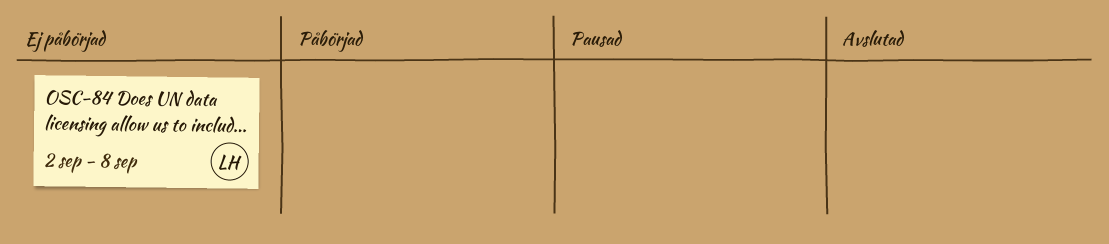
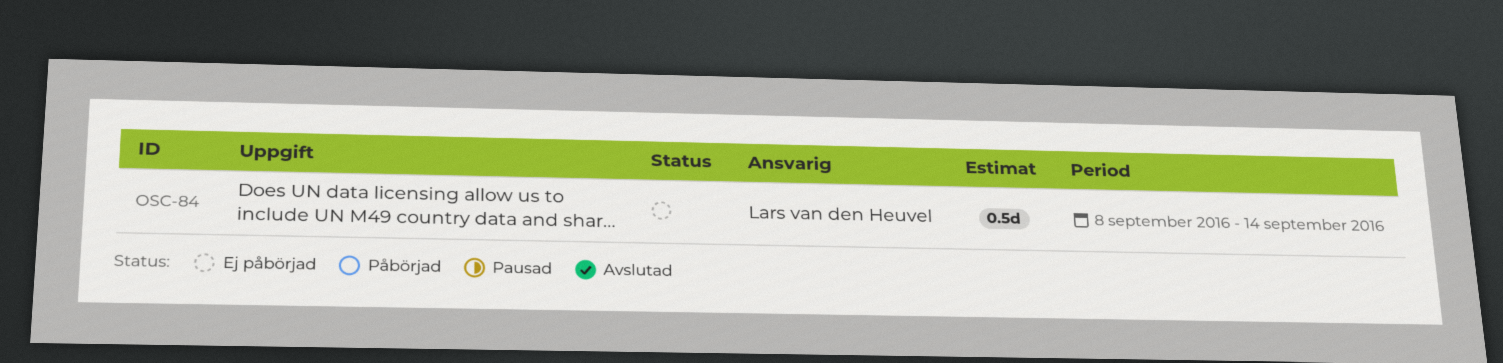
OSC-84, start: Sep 2 -> Sep 8
OSC-84, due: Sep 8 -> Sep 14

